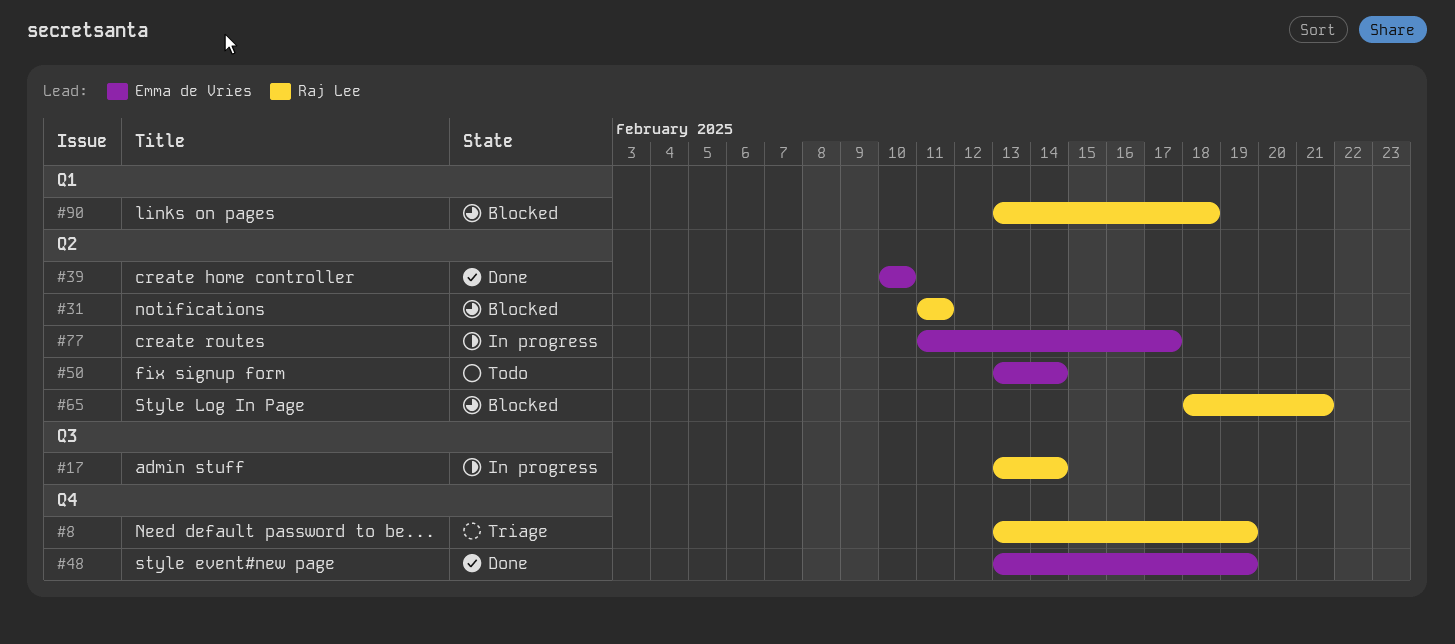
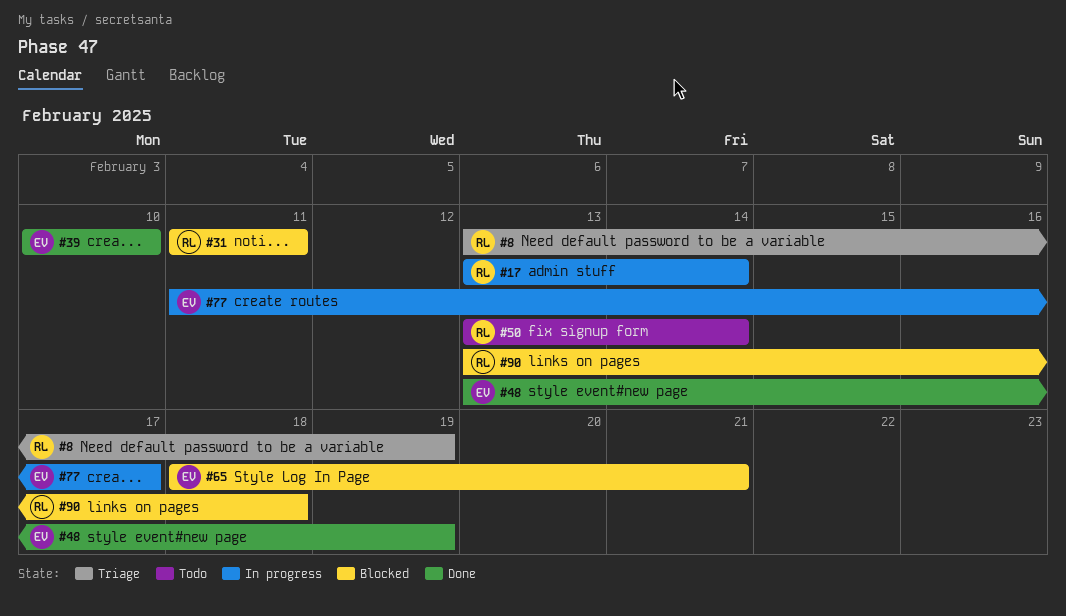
#50, owner: Emma de Vries -> Raj Lee
#65, owner: Raj Lee -> Emma de Vries

